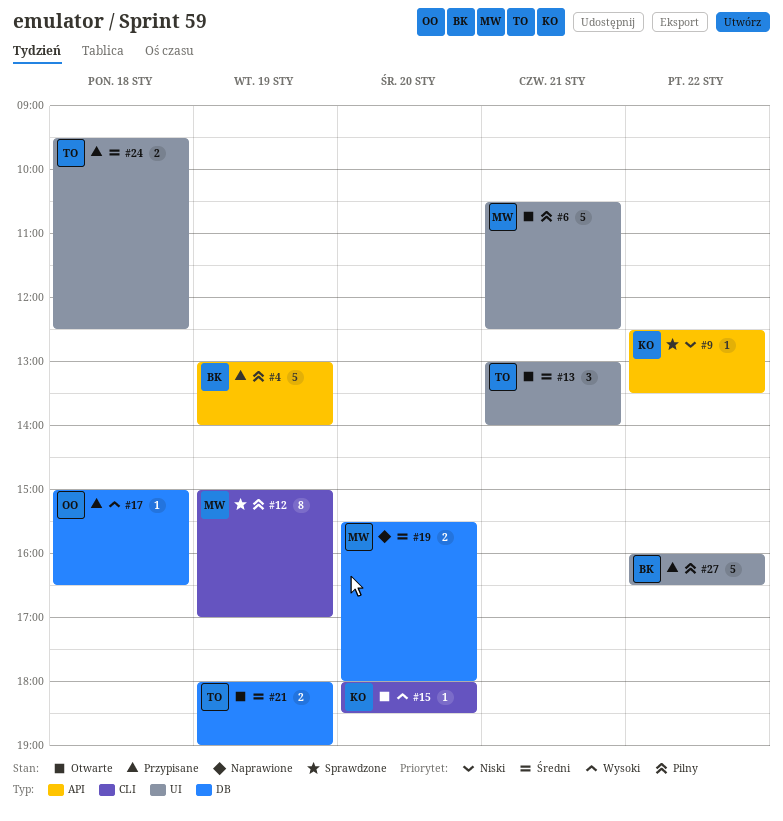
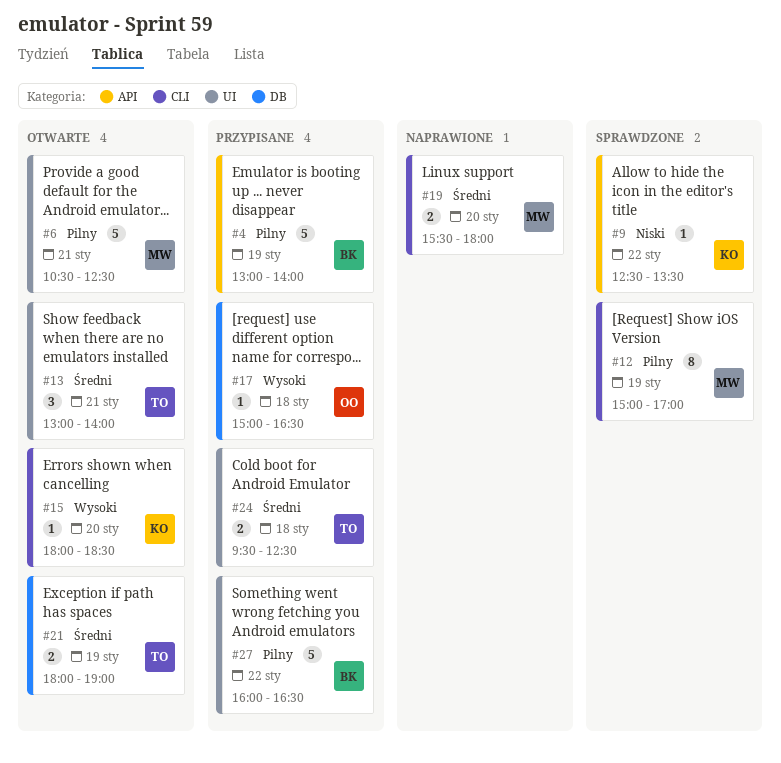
#19, label: DB -> CLI

